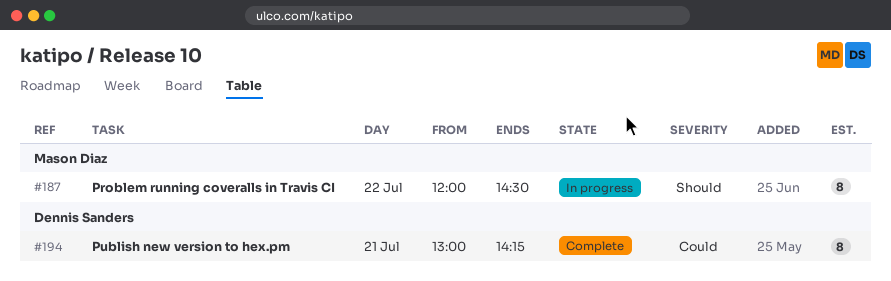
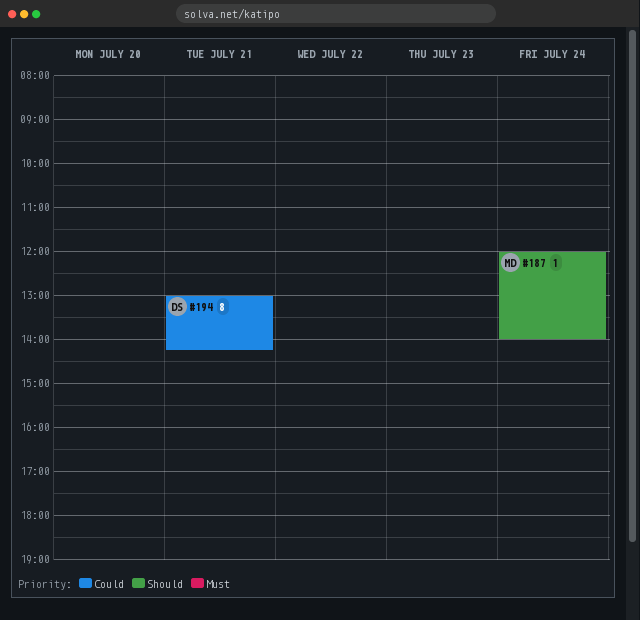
#187, estimate: 8 -> 1
#187, day: Jul 22 -> Jul 24
#187, ends: 14:30 -> 14:00

